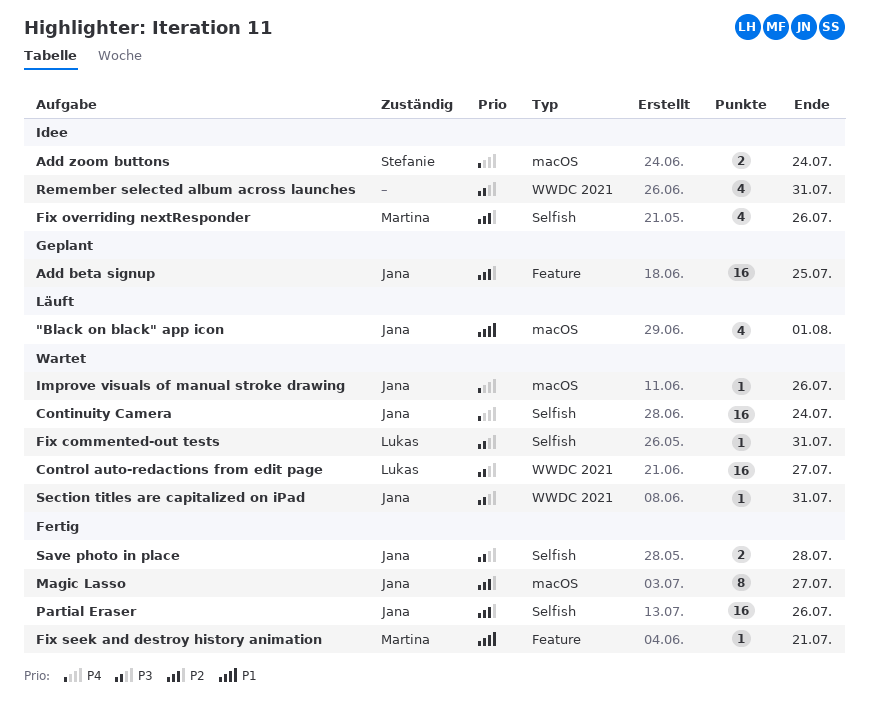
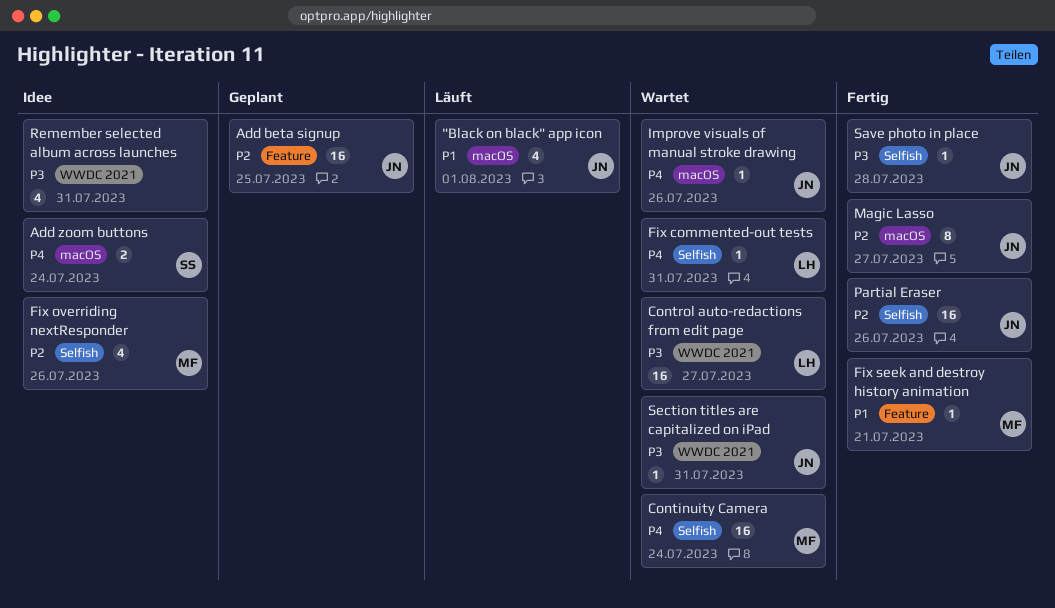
Continuity Camera, owner: Jana -> Martina
Fix commented-out tests, priority: P3 -> P4
Save photo in place, estimate: 2 -> 1

